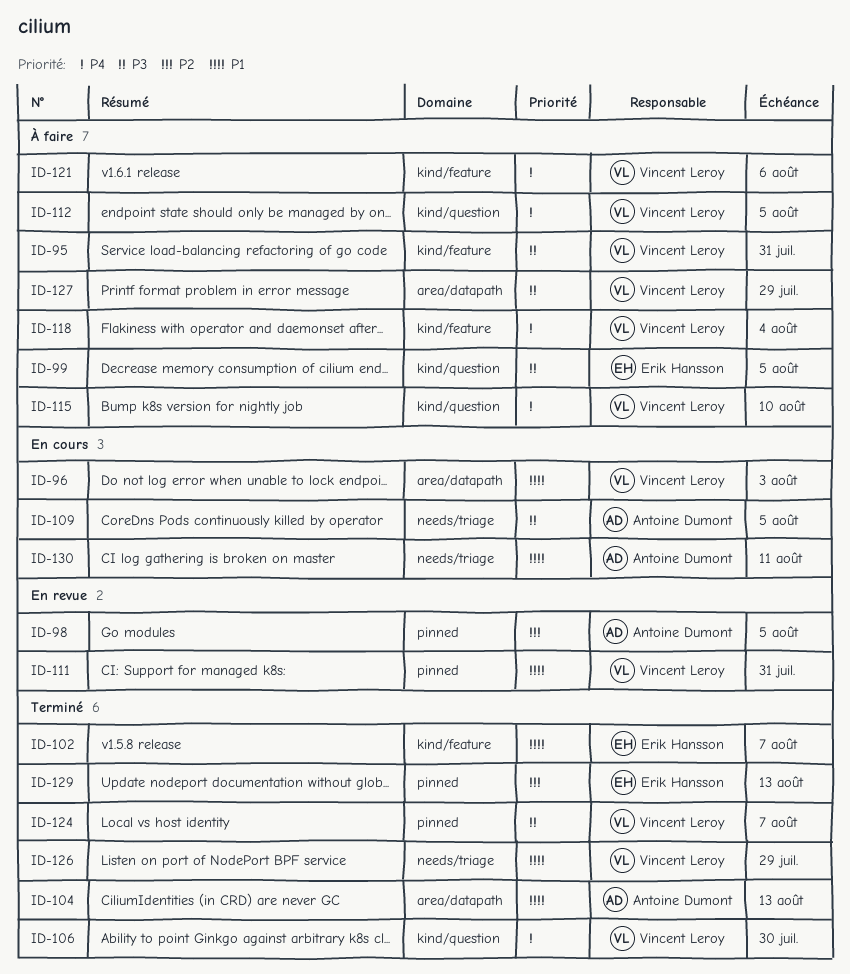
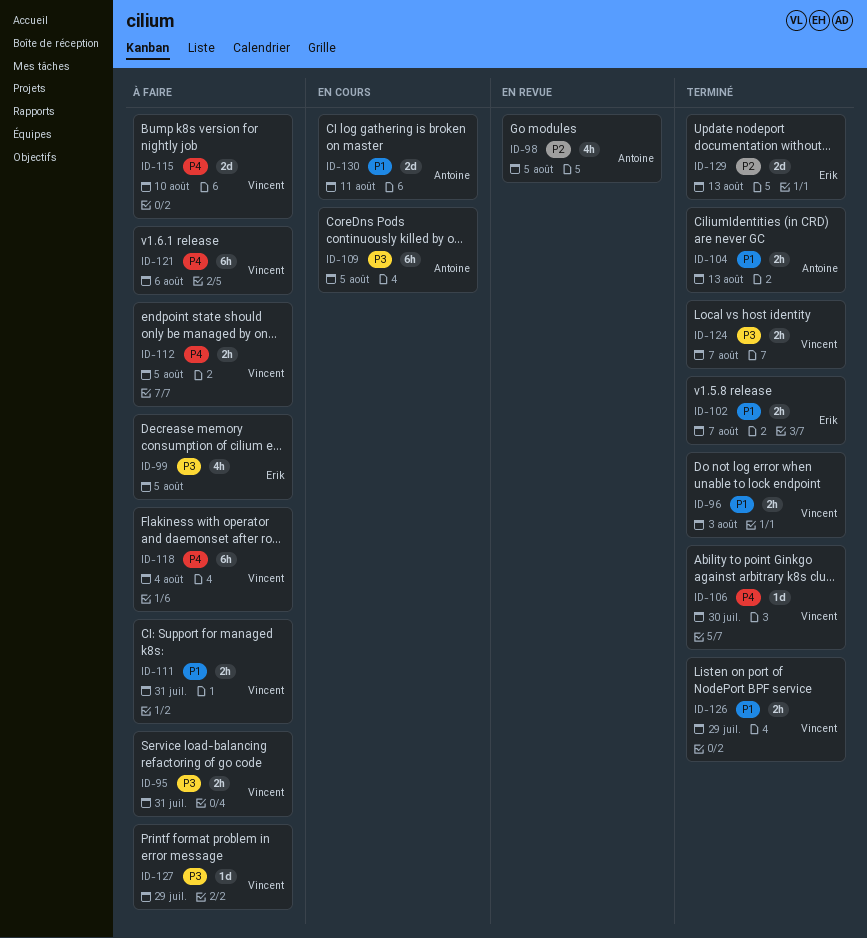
ID-96, status: En cours -> Terminé
ID-111, status: En revue -> À faire

